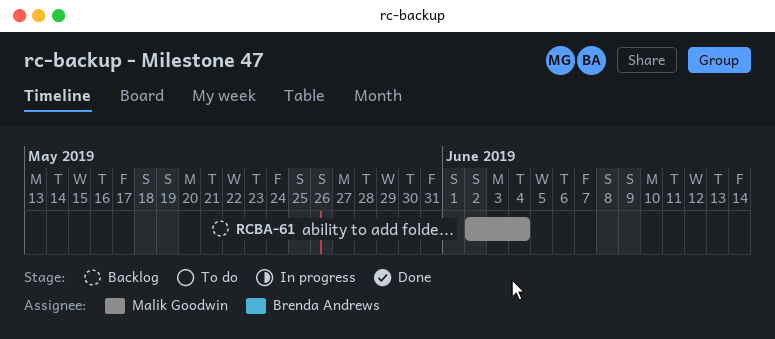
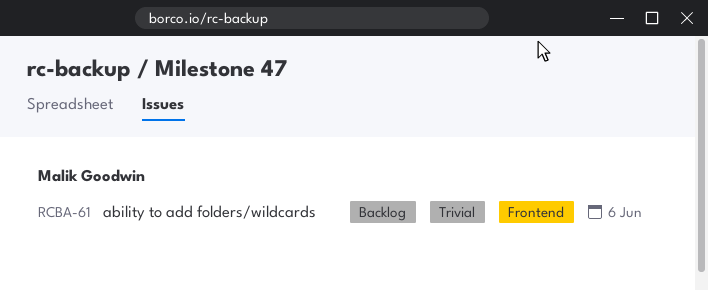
RCBA-61, due: Jun 4 -> Jun 6

